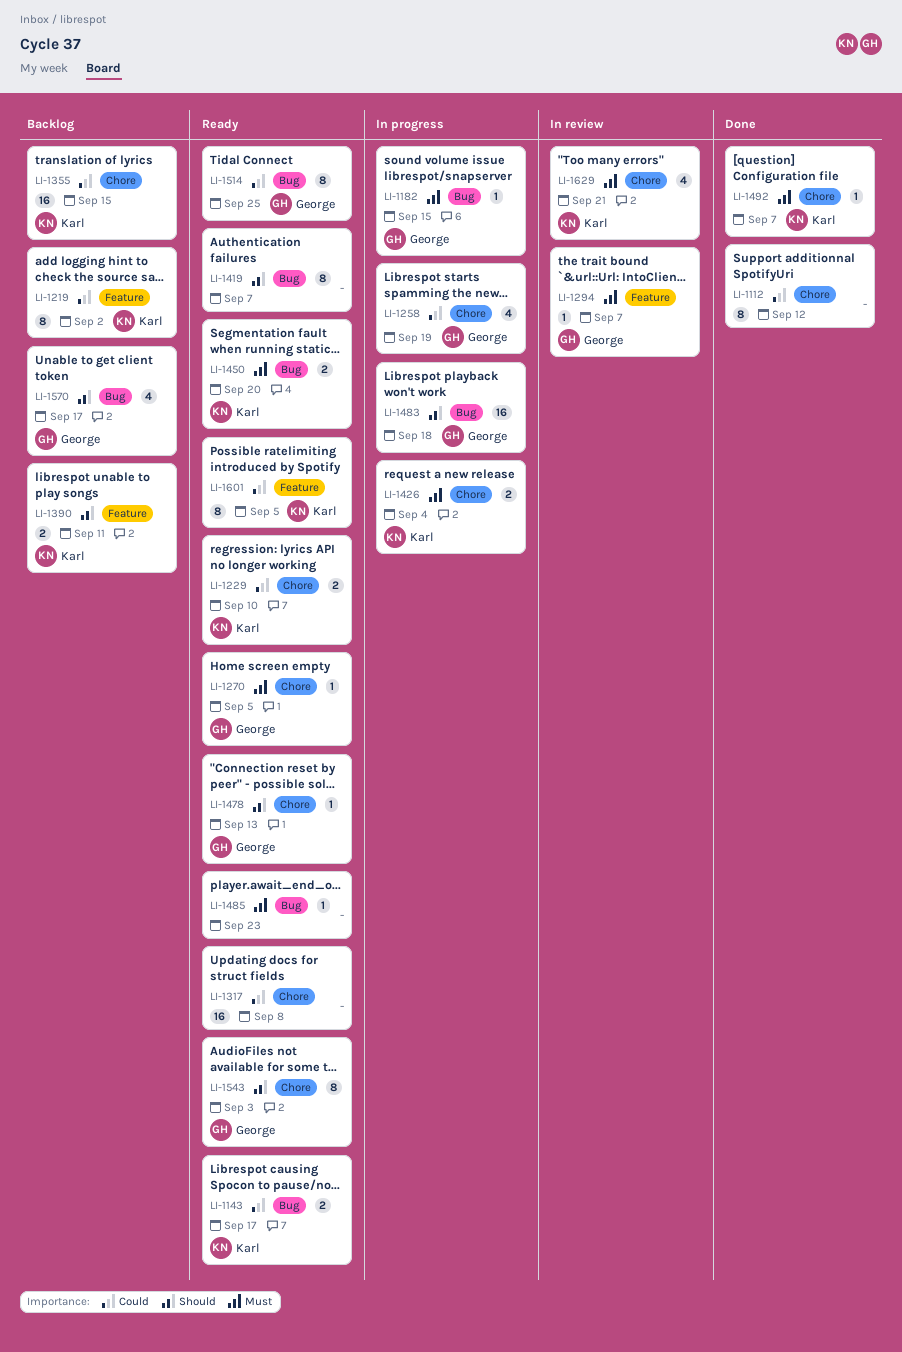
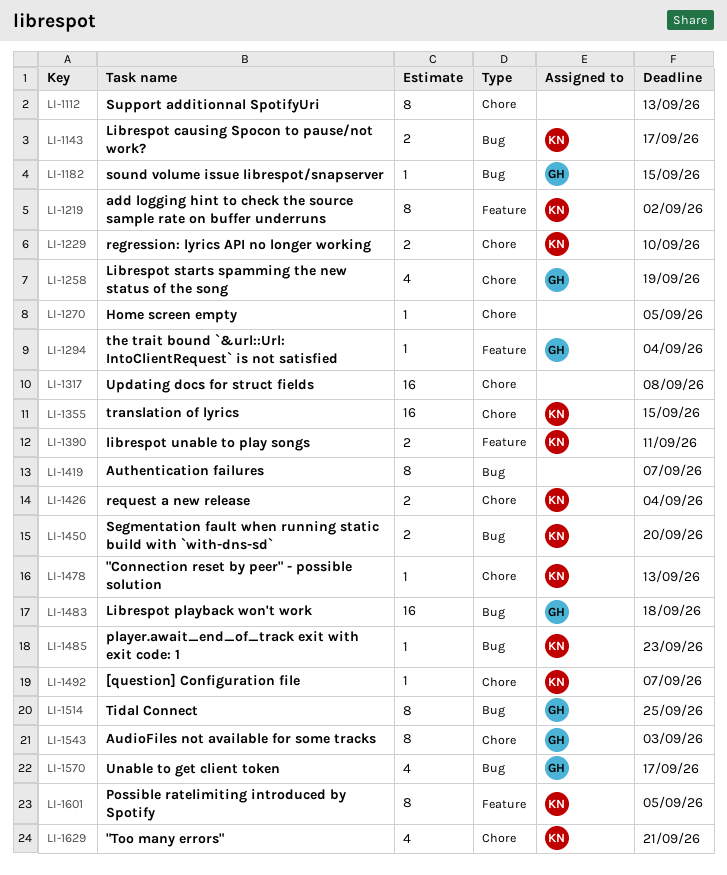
LI-1112, due: Sep 12 -> Sep 13
LI-1270, owner: George -> none
LI-1294, due: Sep 7 -> Sep 4
LI-1478, owner: George -> Karl
LI-1485, owner: none -> Karl

